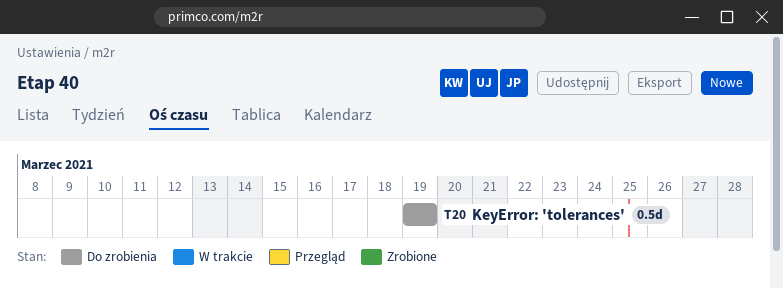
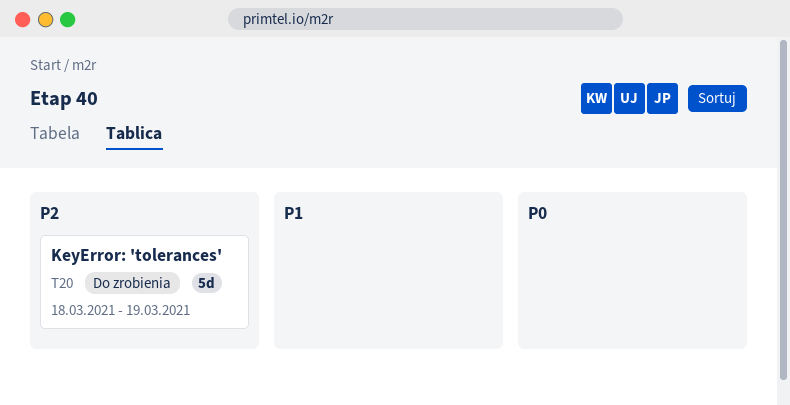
T20, estimate: 0.5d -> 5d
T20, start: Mar 19 -> Mar 18

